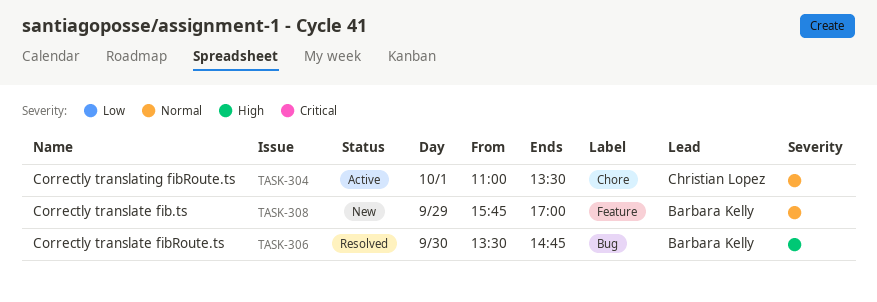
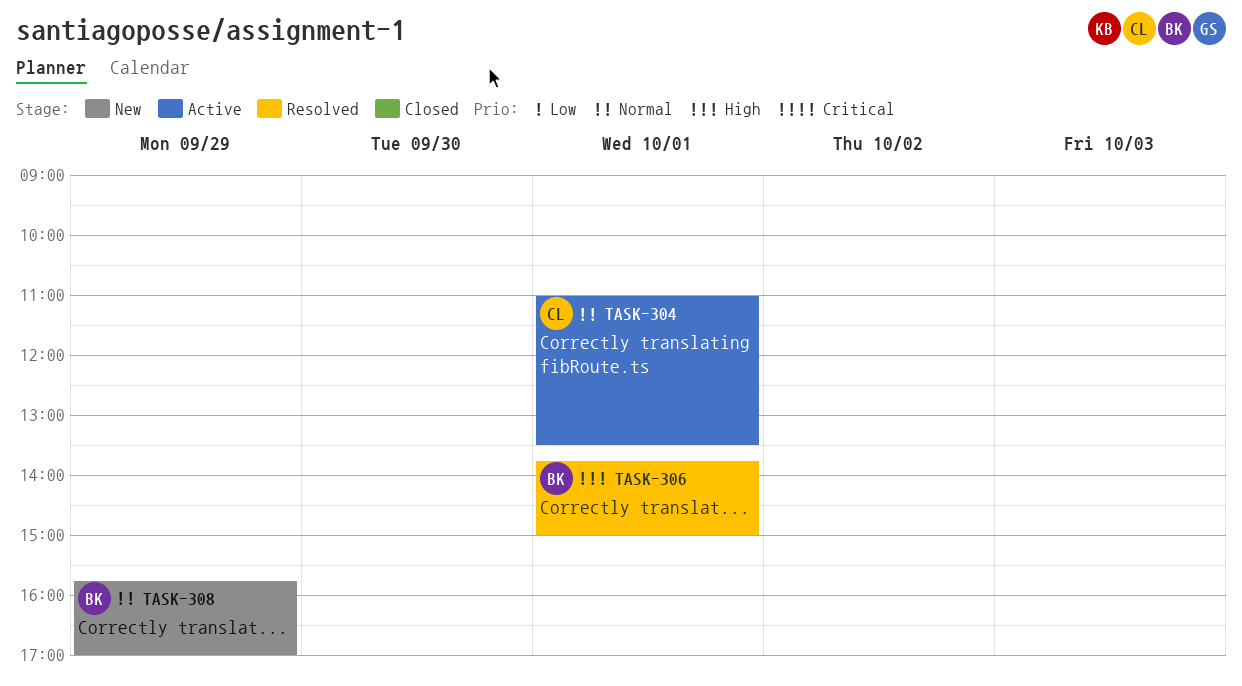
TASK-306, day: Sep 30 -> Oct 1
TASK-306, begins: 13:30 -> 13:45
TASK-306, ends: 14:45 -> 15:00

